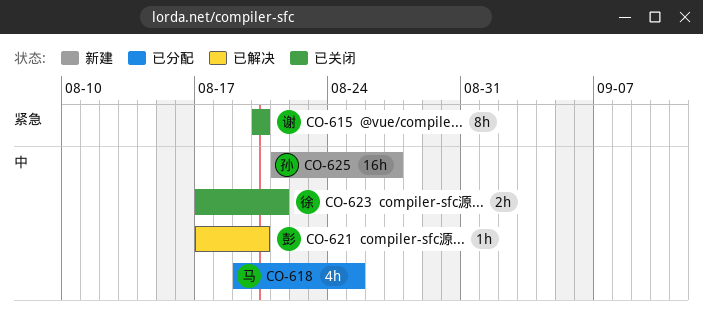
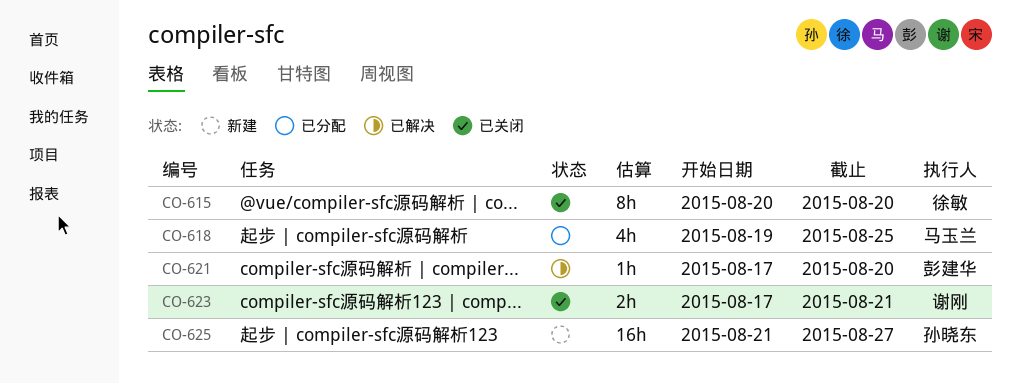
CO-615, owner: 谢刚 -> 徐敏
CO-623, owner: 徐敏 -> 谢刚

